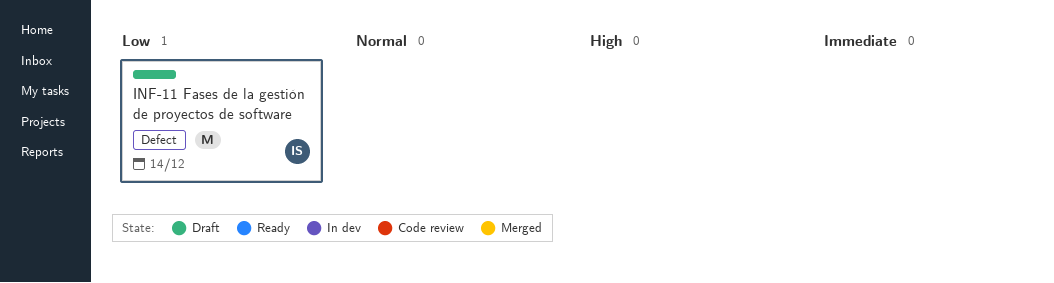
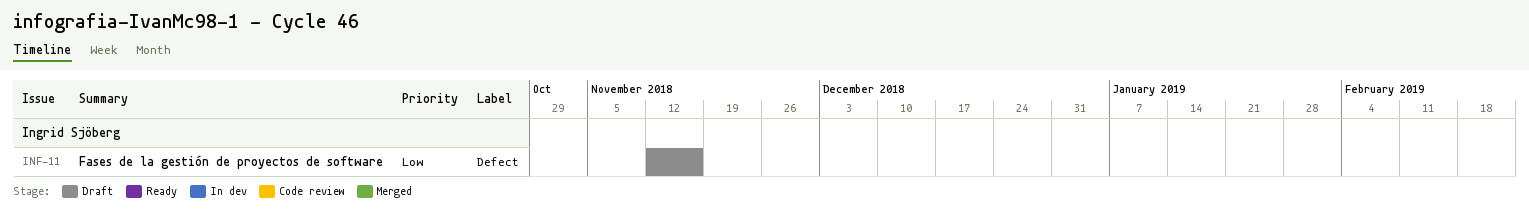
INF-11, due: Dec 14 -> Nov 16

